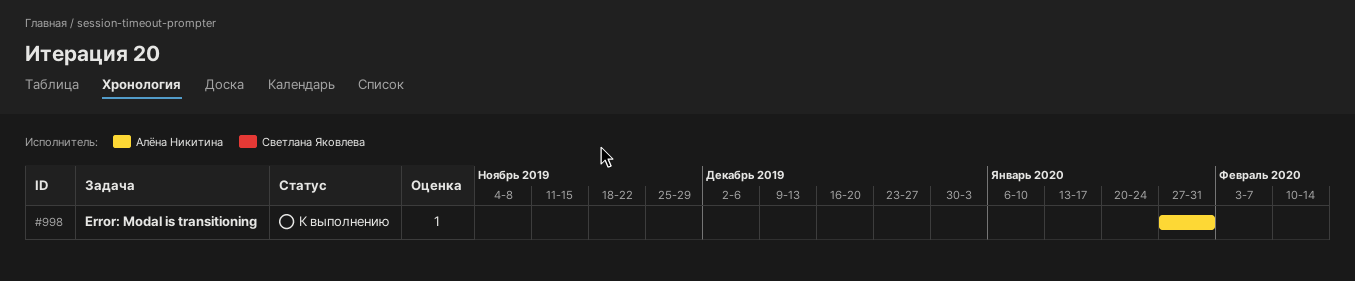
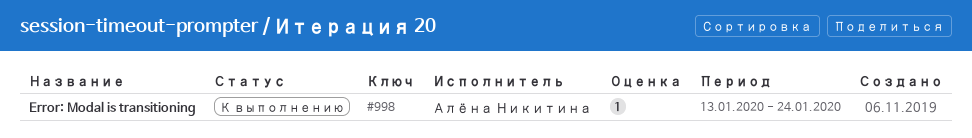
#998, start: Jan 27 -> Jan 13
#998, due: Jan 31 -> Jan 24

